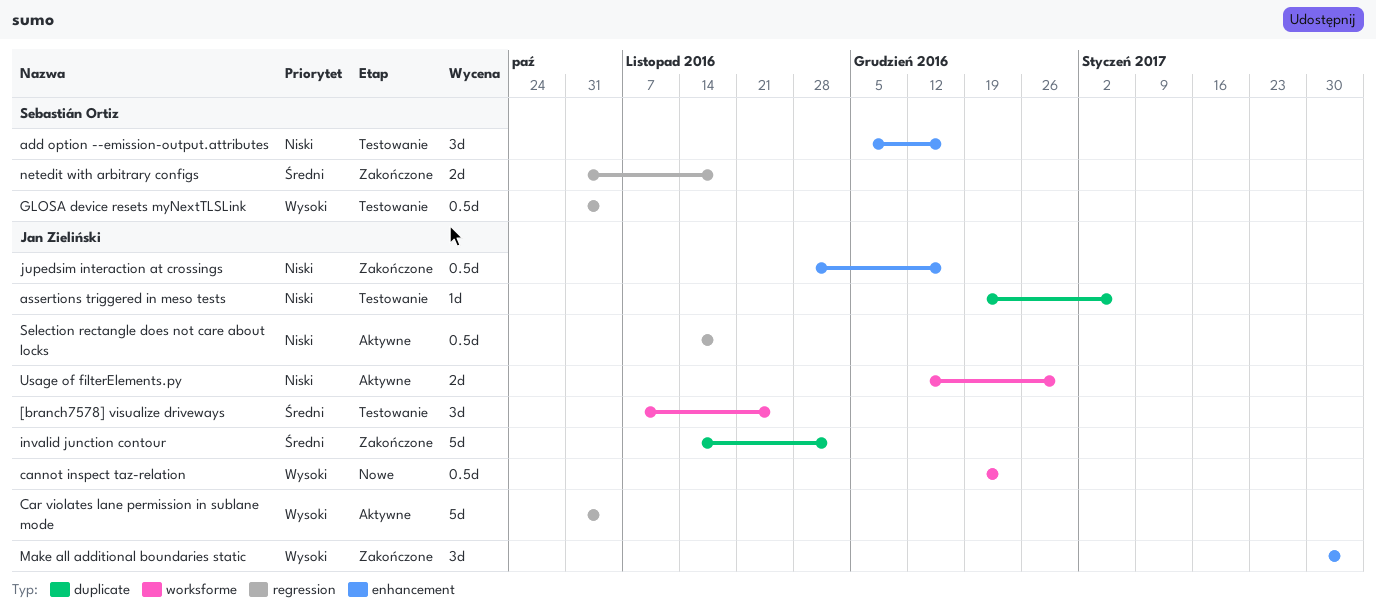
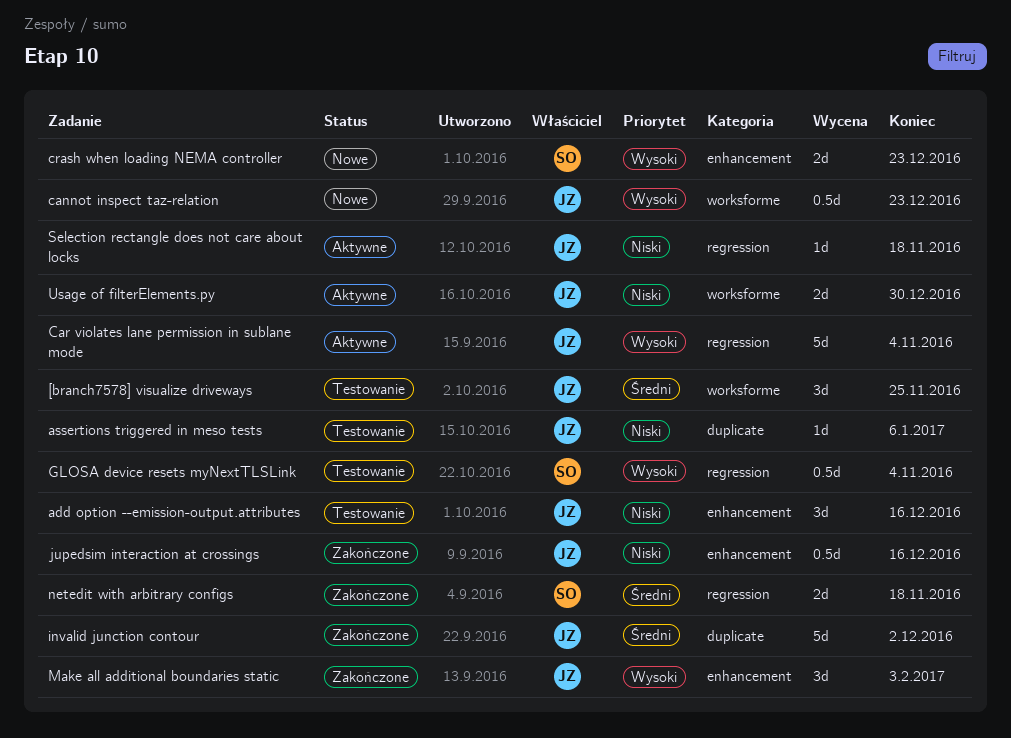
add option --emission-output.attributes, owner: Sebastián Ortiz -> Jan Zieliński
crash when loading NEMA controller: none -> present
Selection rectangle does not care about locks, estimate: 0.5d -> 1d

